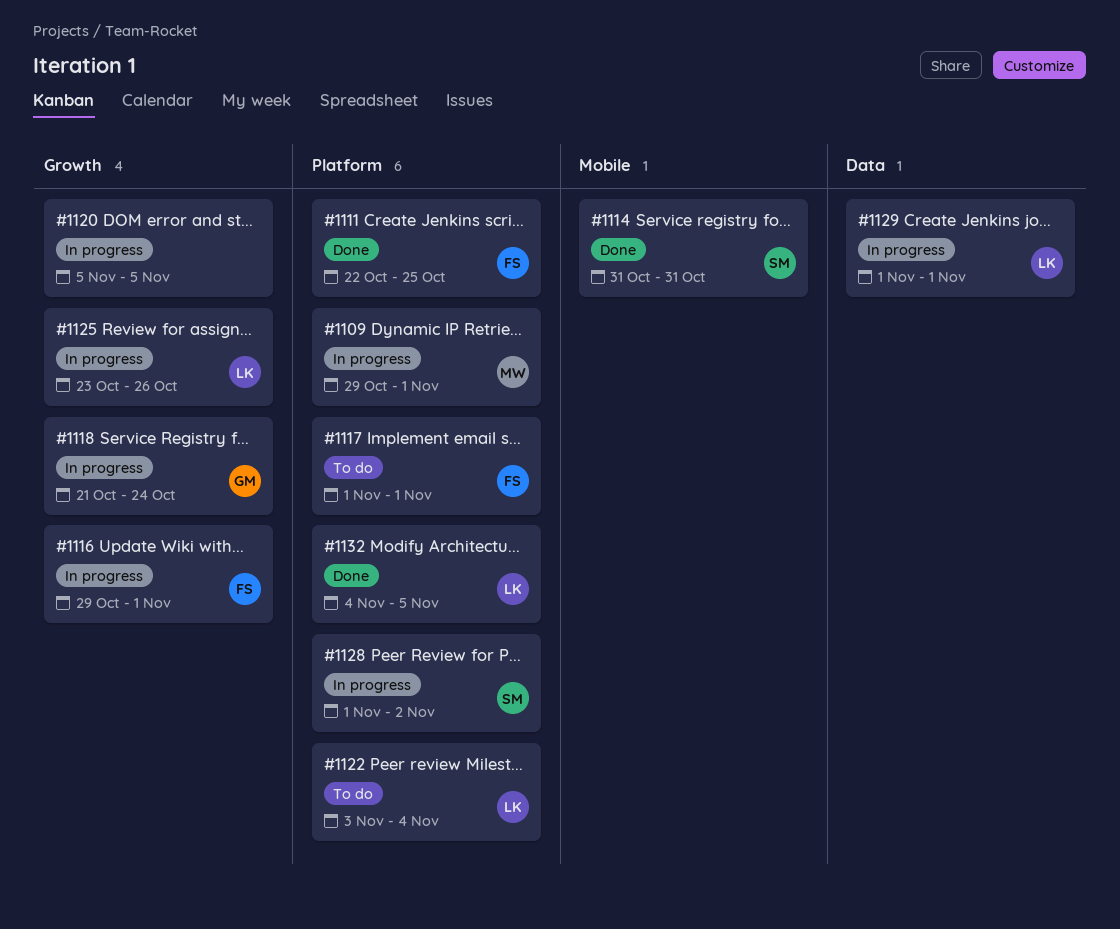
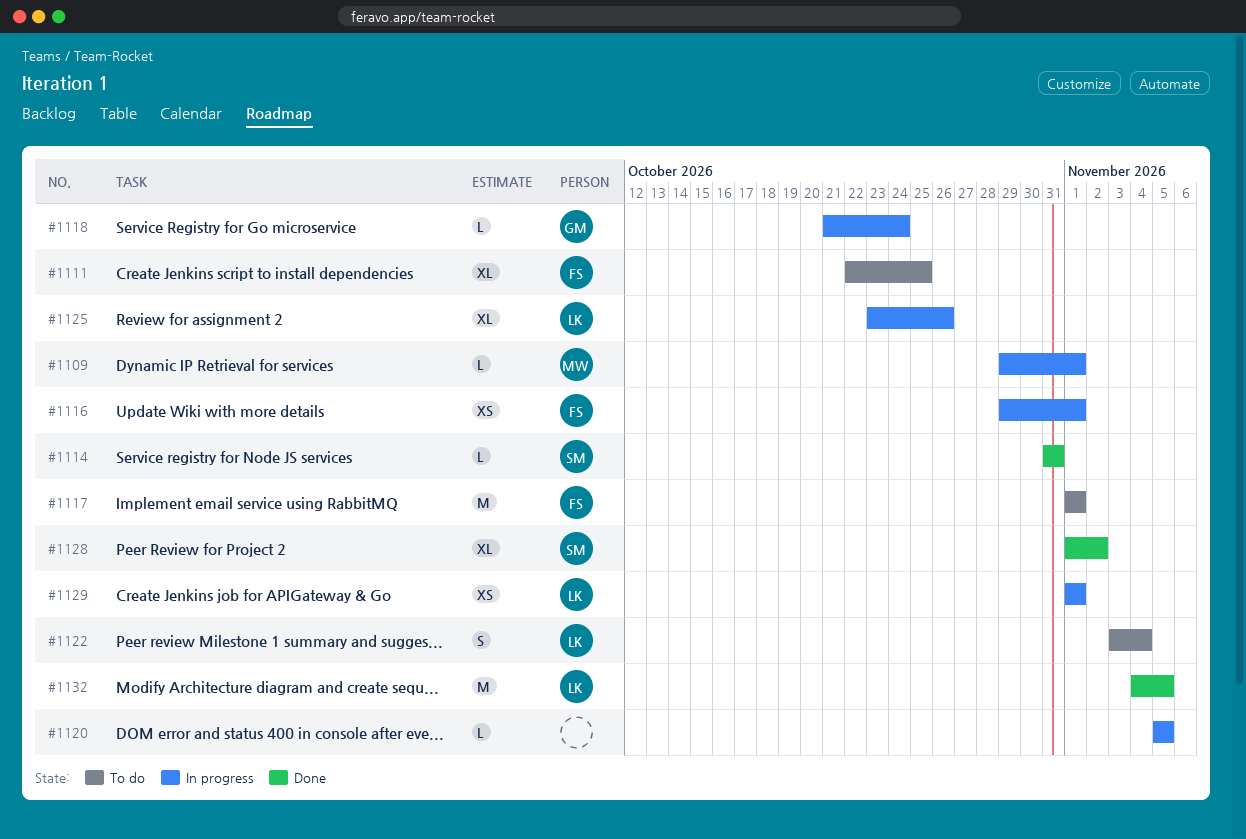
#1111, status: Done -> To do
#1128, status: In progress -> Done

